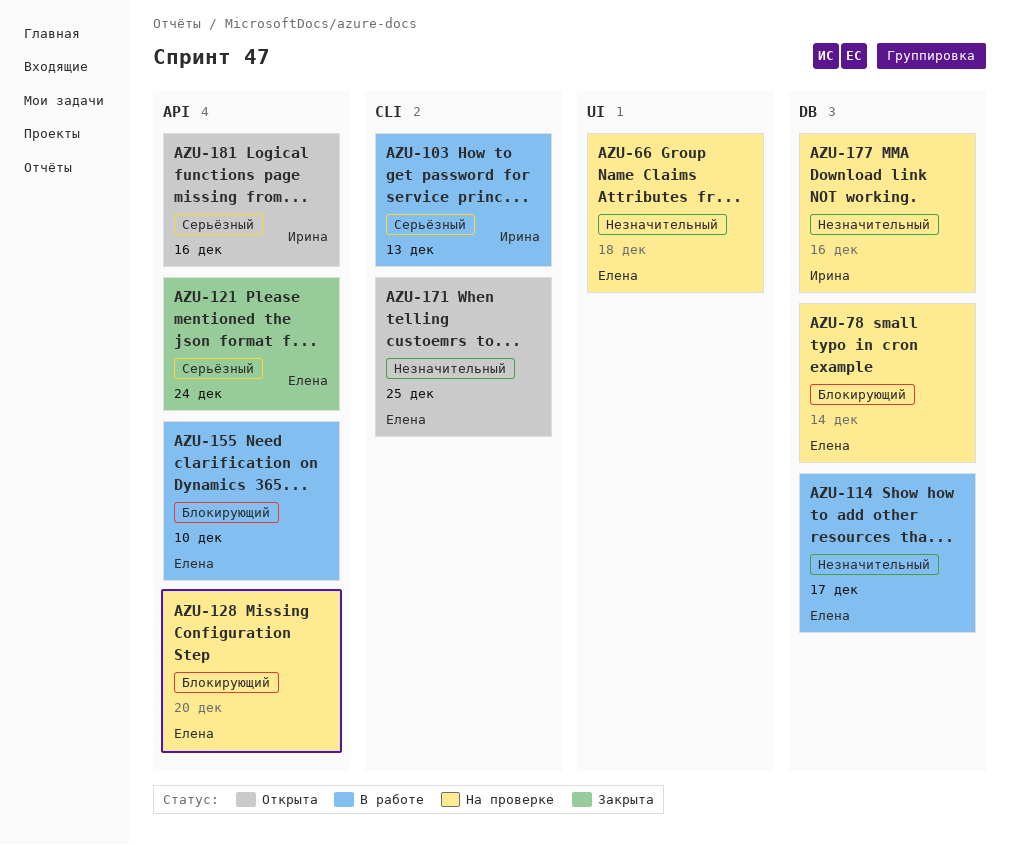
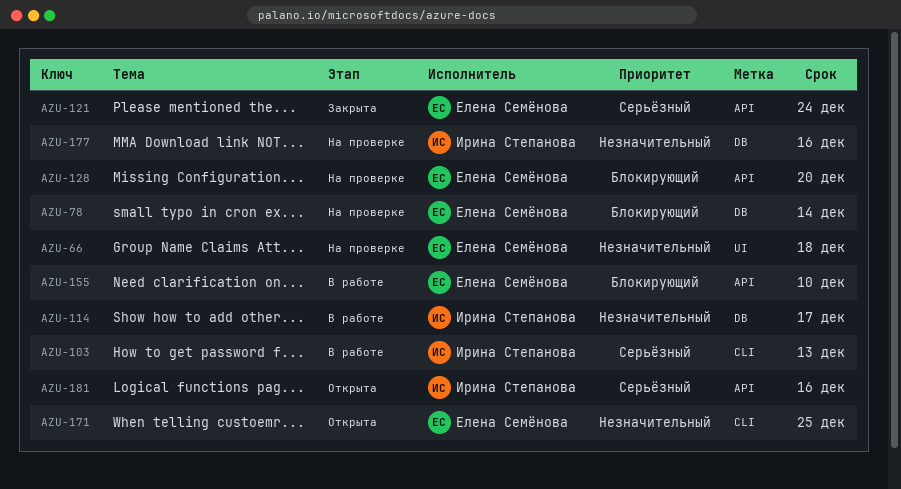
AZU-114, owner: Елена Семёнова -> Ирина Степанова

